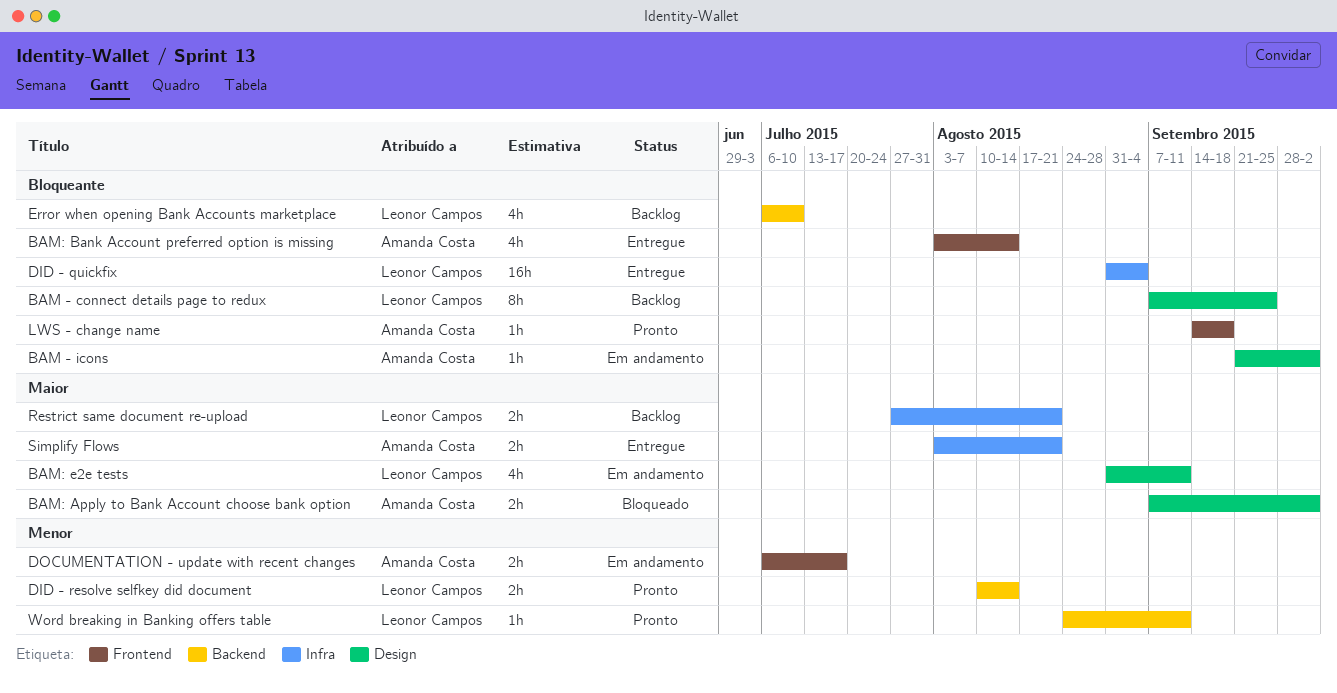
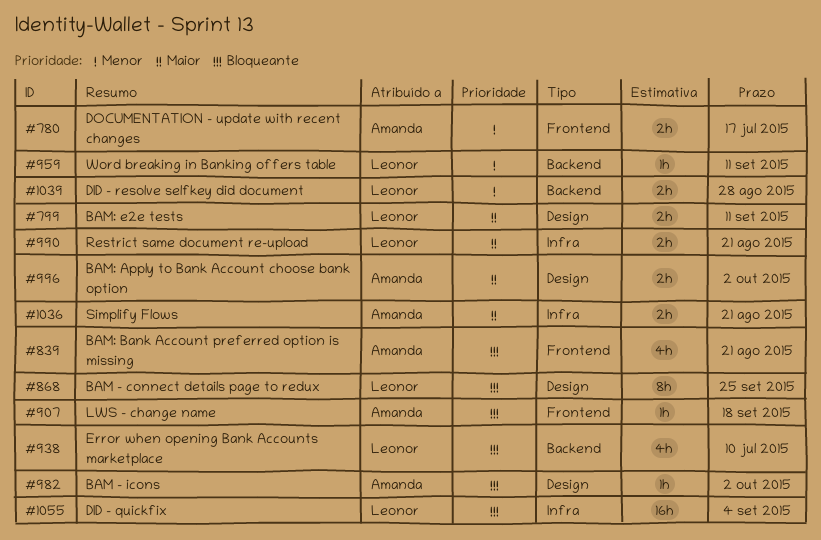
BAM: Bank Account preferred option is missing, due: Aug 14 -> Aug 21
BAM: e2e tests, estimate: 4h -> 2h
DID - resolve selfkey did document, due: Aug 14 -> Aug 28

